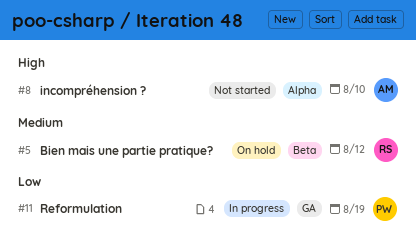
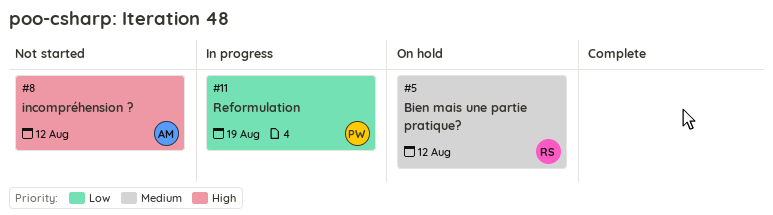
#8, due: Aug 10 -> Aug 12

